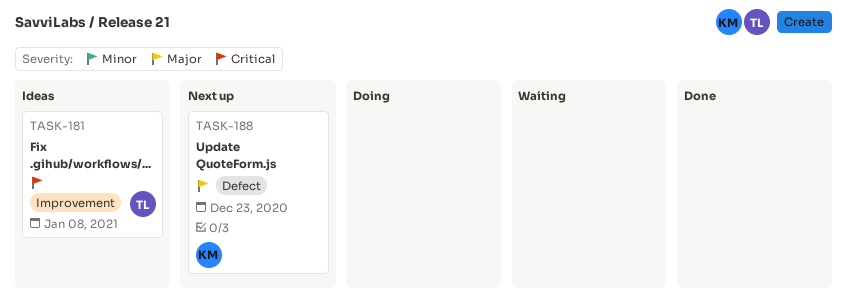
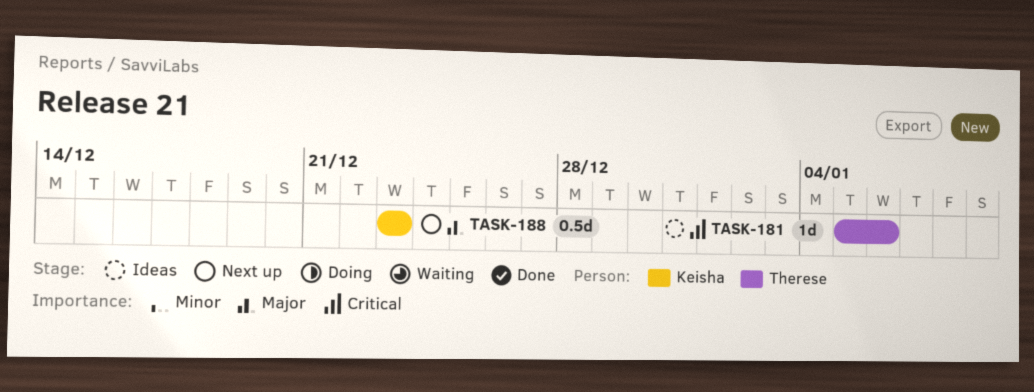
TASK-181, due: Jan 8 -> Jan 6

